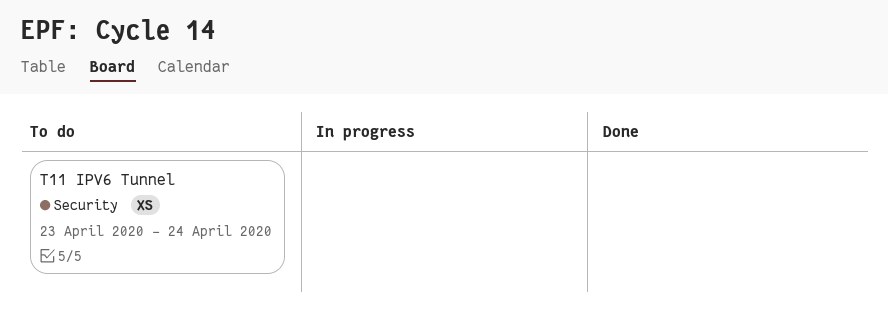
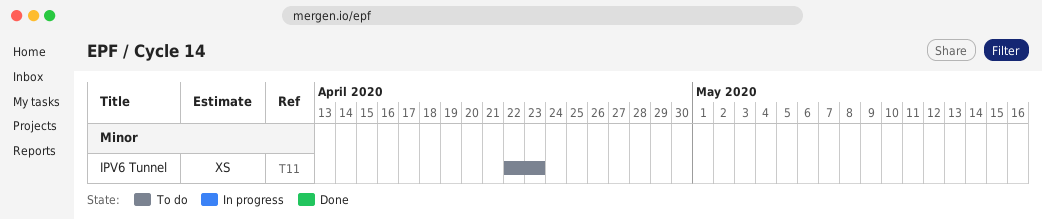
T11, start: Apr 23 -> Apr 22
T11, due: Apr 24 -> Apr 23

